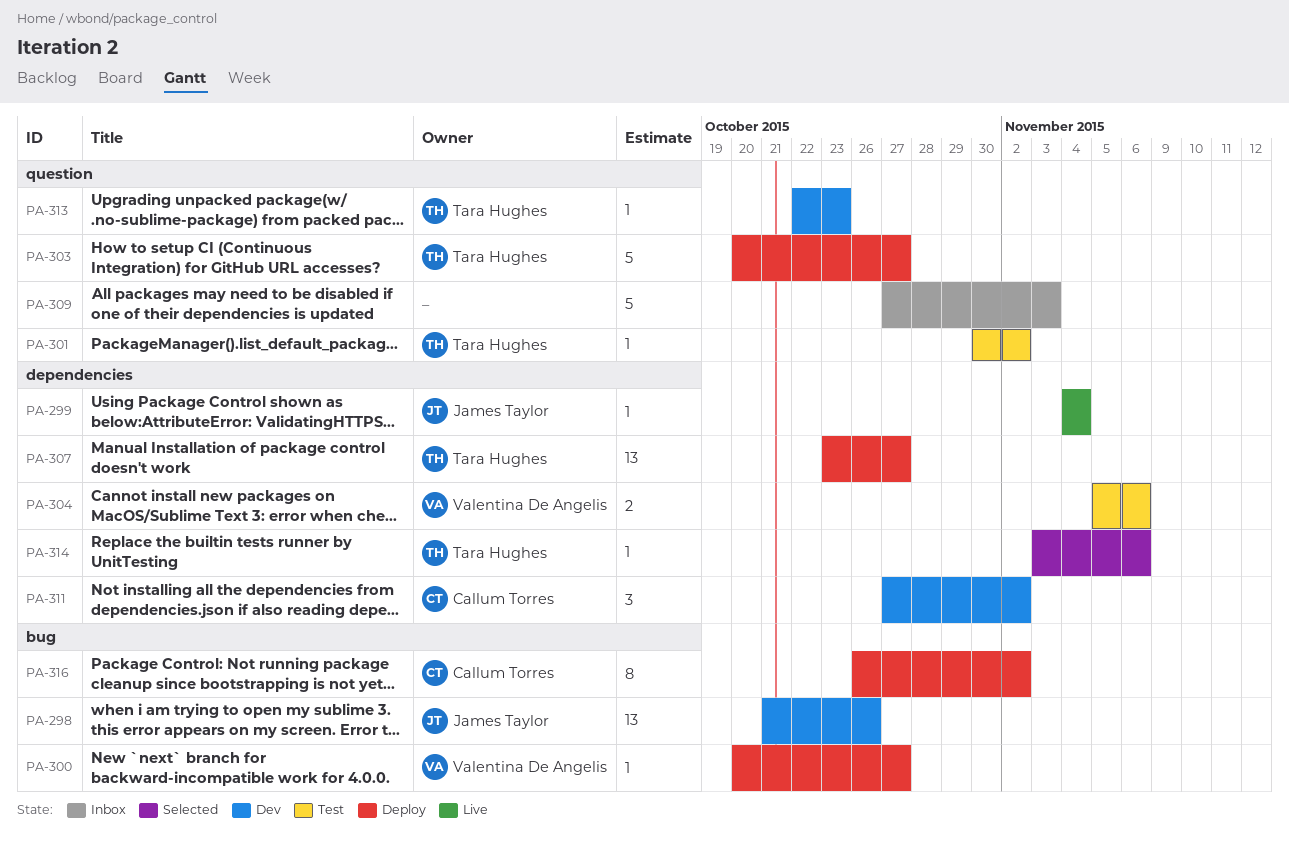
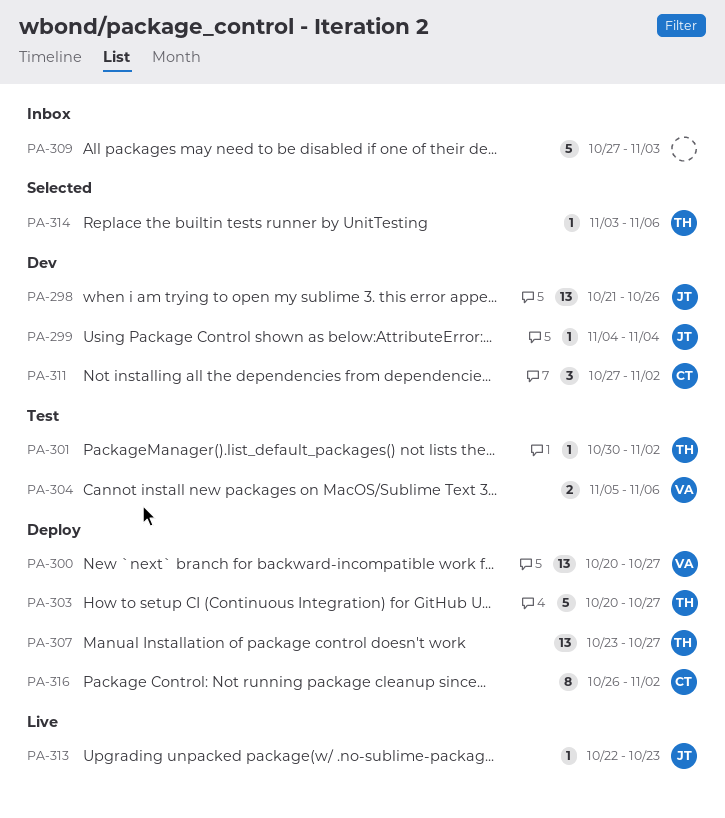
PA-299, status: Live -> Dev
PA-300, estimate: 1 -> 13
PA-313, status: Dev -> Live
PA-313, owner: Tara Hughes -> James Taylor

